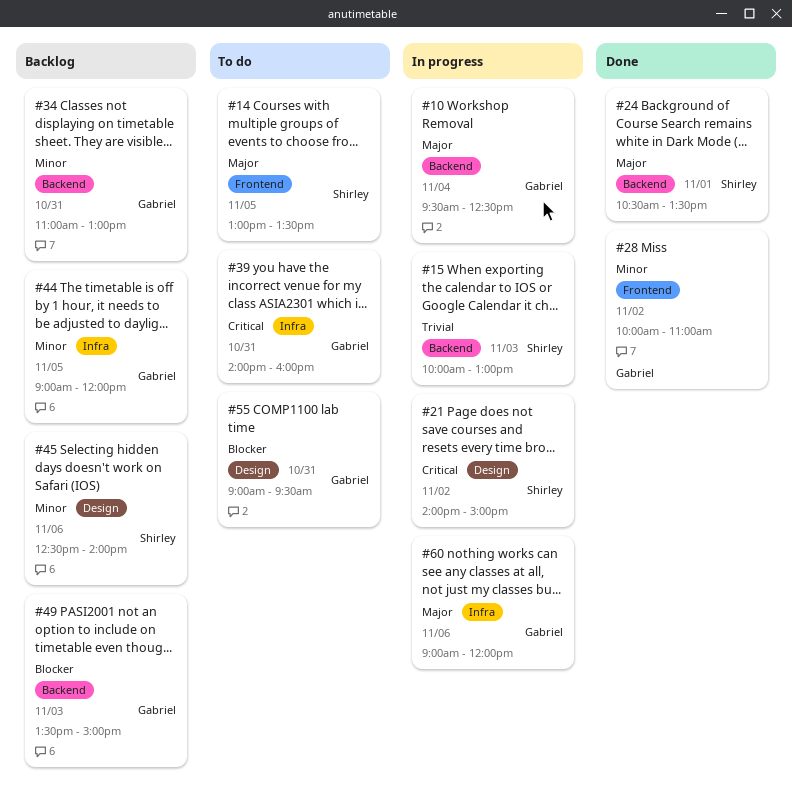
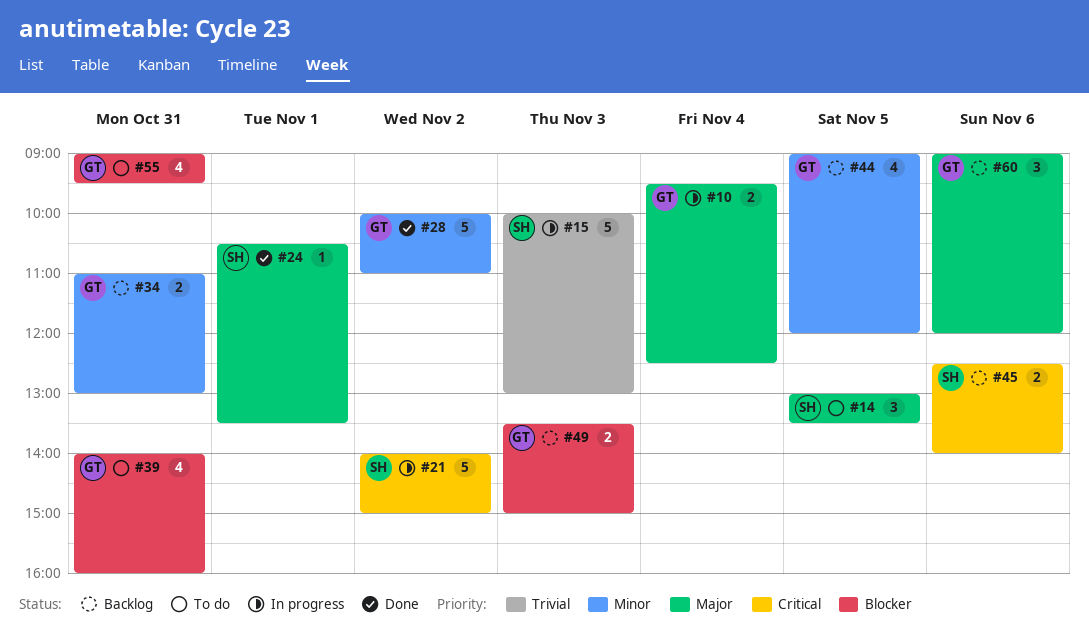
#39, priority: Critical -> Blocker
#45, priority: Minor -> Critical
#60, status: In progress -> Backlog

